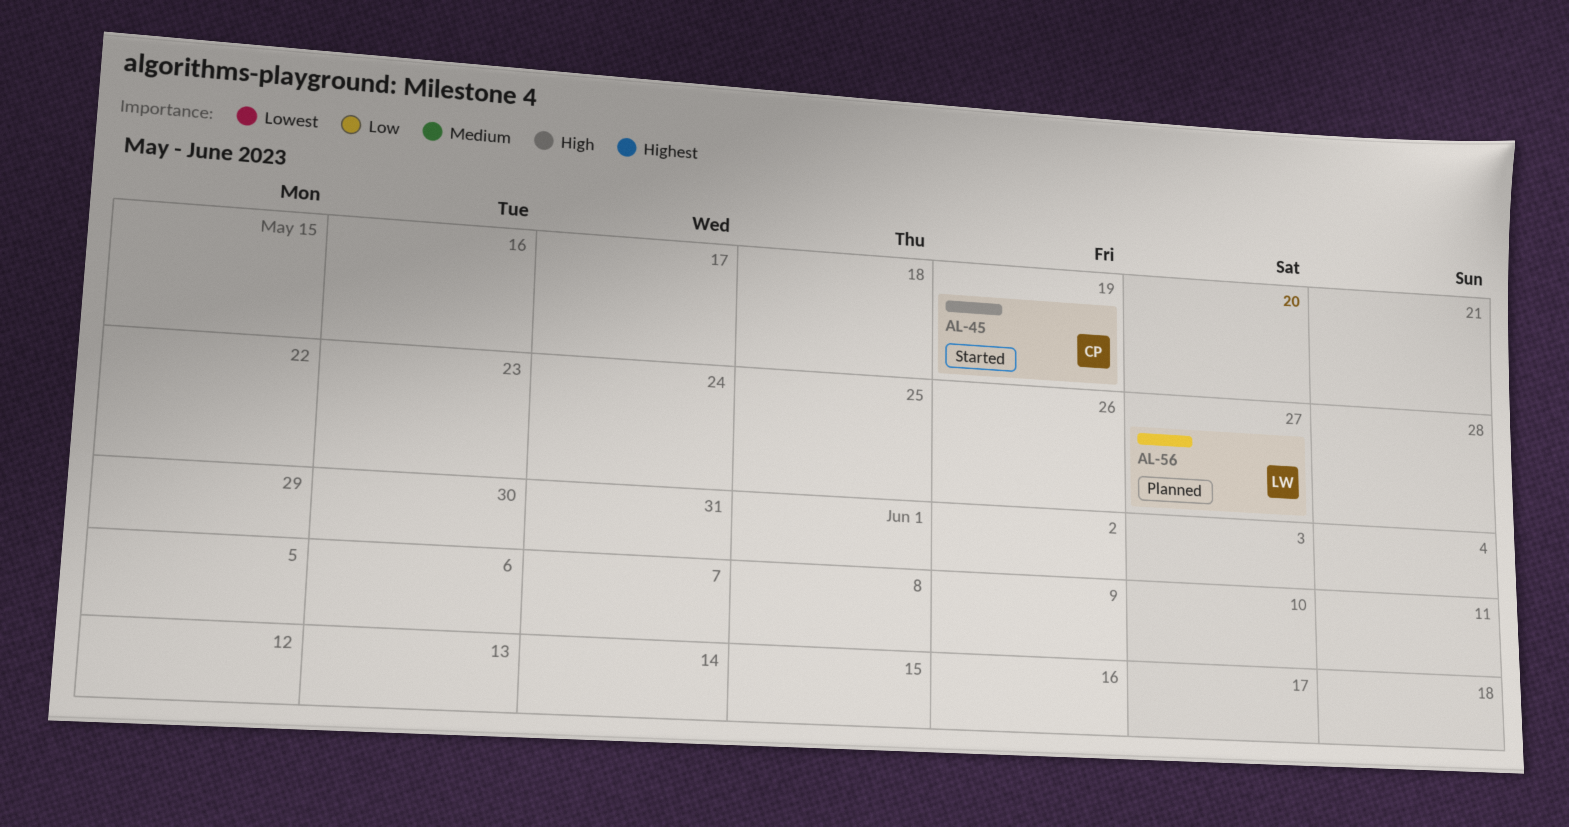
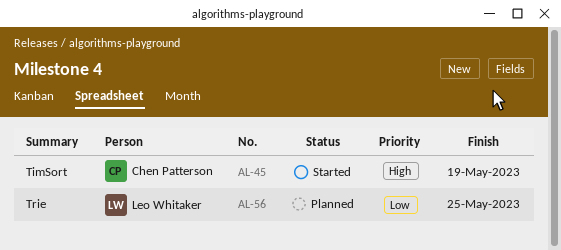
AL-56, due: May 27 -> May 25

